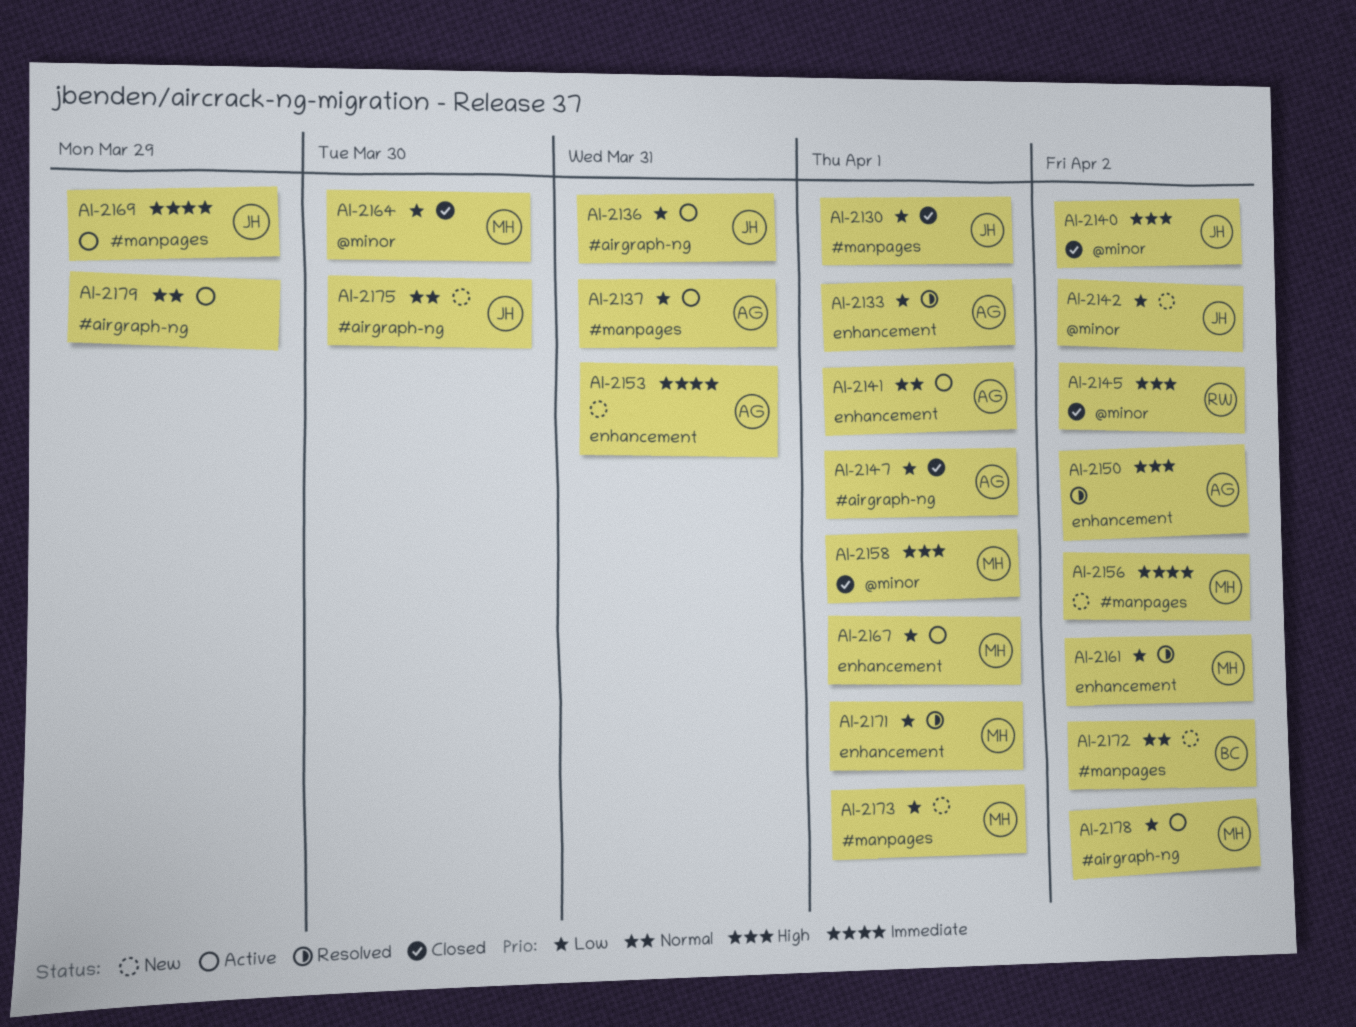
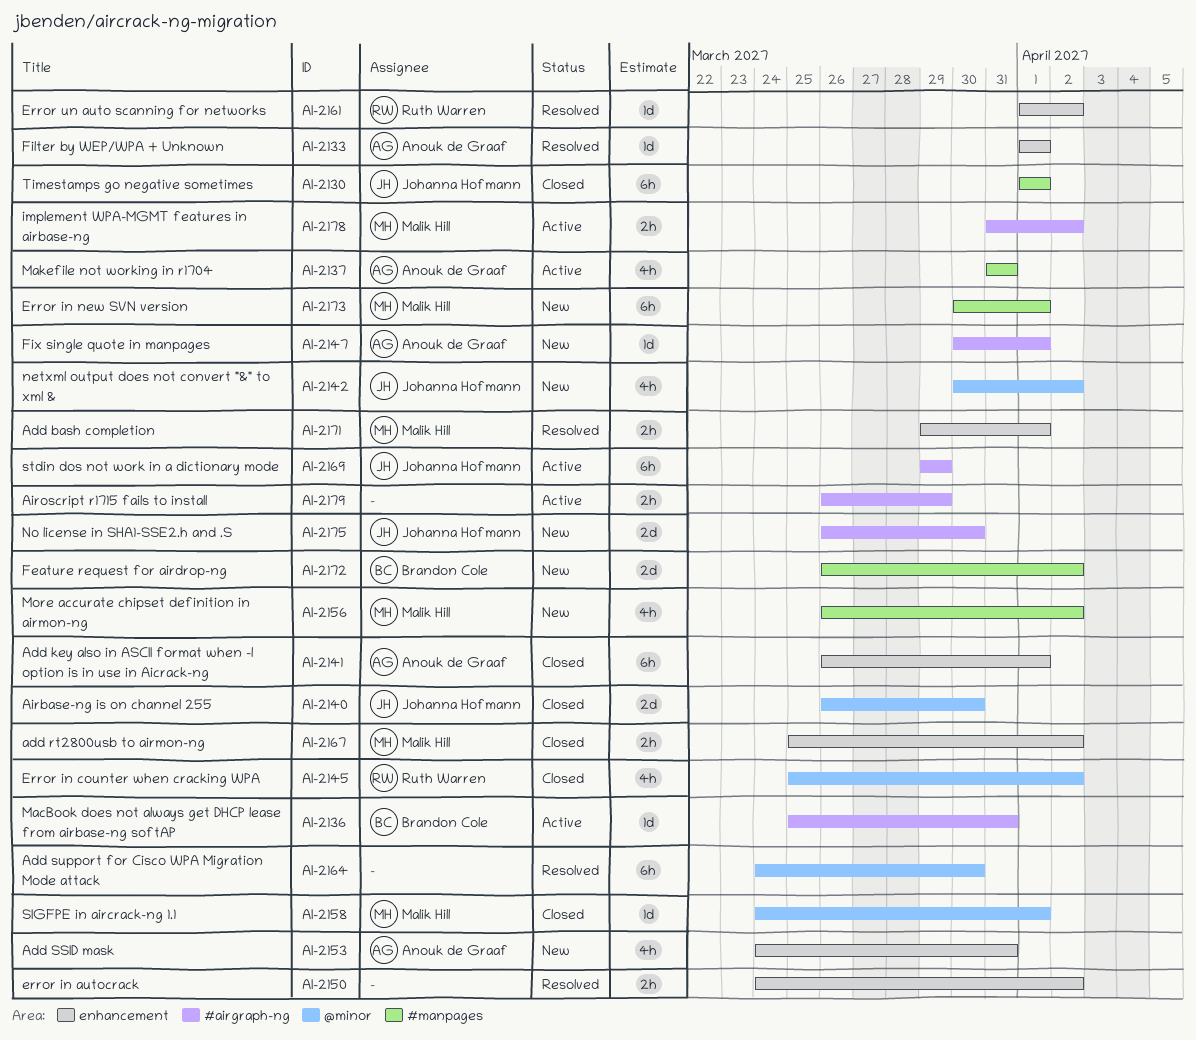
AI-2136, owner: Johanna Hofmann -> Brandon Cole
AI-2140, due: Apr 2 -> Mar 30
AI-2141, status: Active -> Closed
AI-2147, status: Closed -> New
AI-2150, owner: Anouk de Graaf -> none
AI-2161, owner: Malik Hill -> Ruth Warren
AI-2164, status: Closed -> Resolved
AI-2164, owner: Malik Hill -> none
AI-2167, status: Active -> Closed
AI-2167, due: Apr 1 -> Apr 2
AI-2169, label: #manpages -> #airgraph-ng

